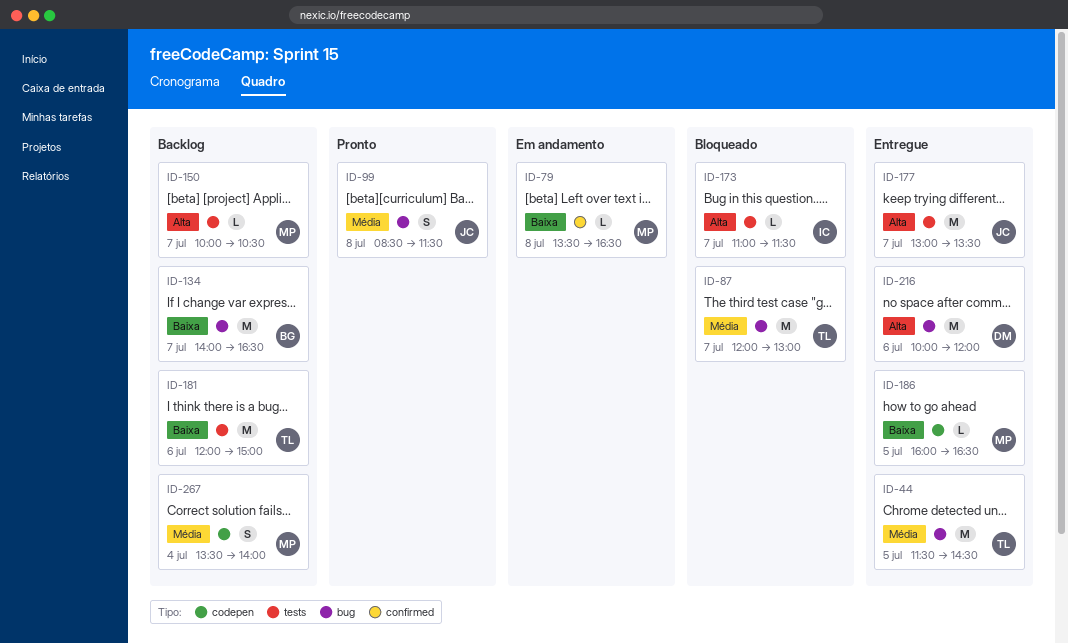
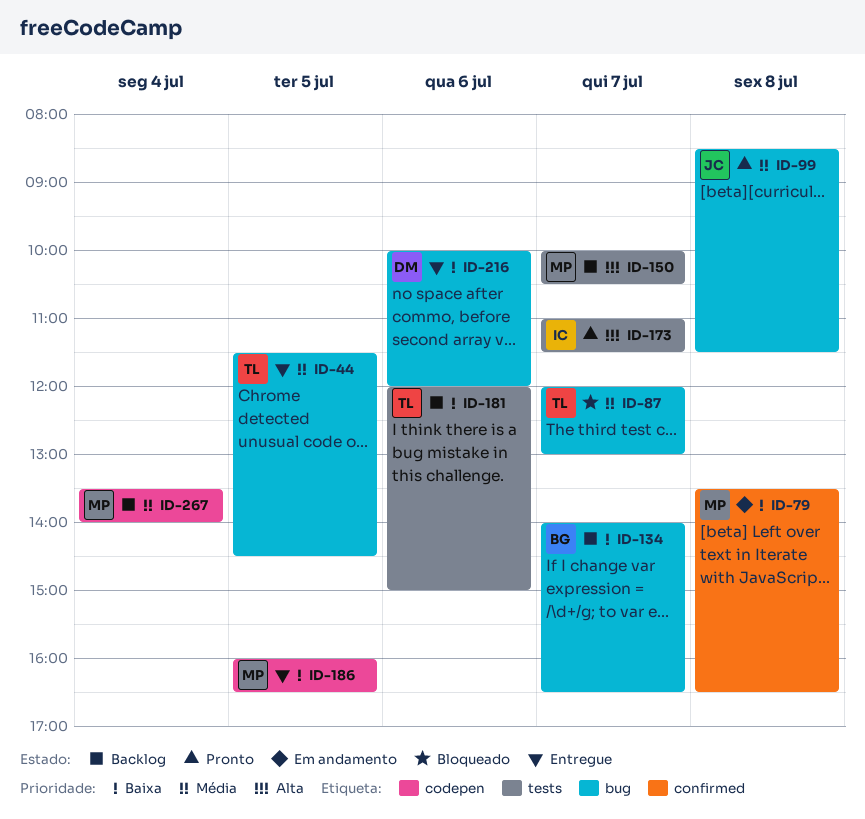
ID-173, status: Bloqueado -> Pronto
ID-177: present -> none
ID-216, priority: Alta -> Baixa

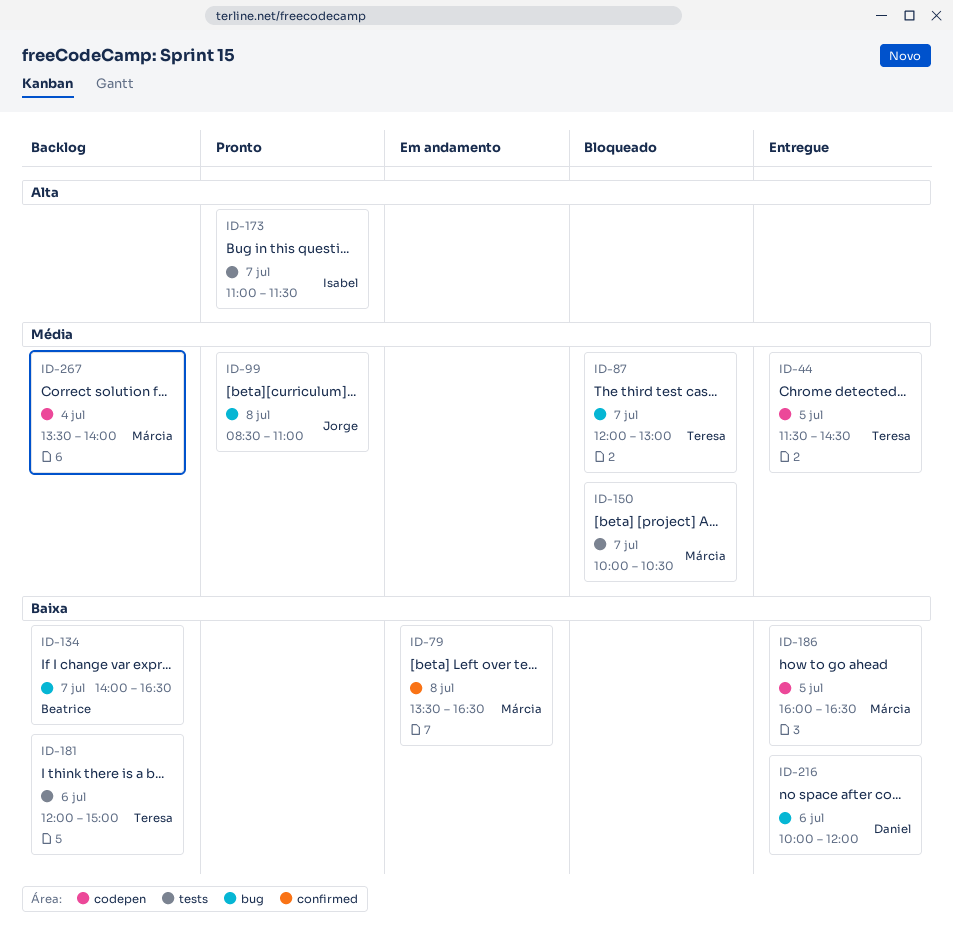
ID-44, label: bug -> codepen
ID-99, ends: 11:30 -> 11:00
ID-150, status: Backlog -> Bloqueado
ID-150, priority: Alta -> Média

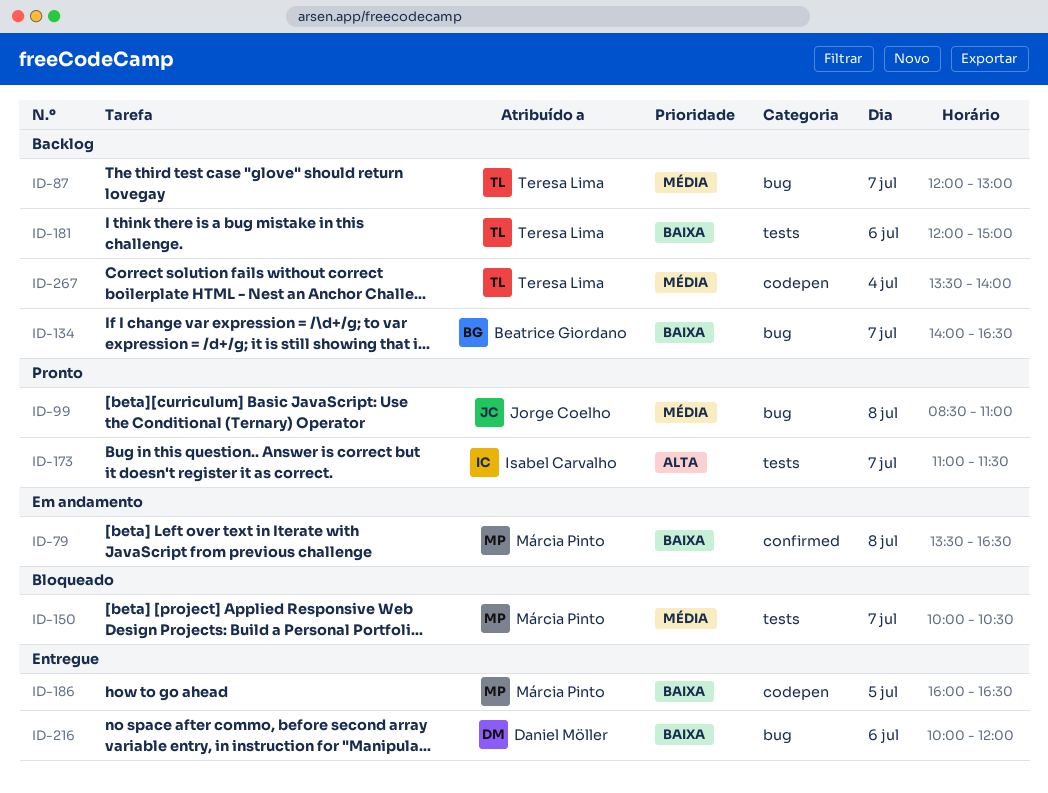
ID-44: present -> none
ID-87, status: Bloqueado -> Backlog
ID-267, owner: Márcia Pinto -> Teresa Lima

